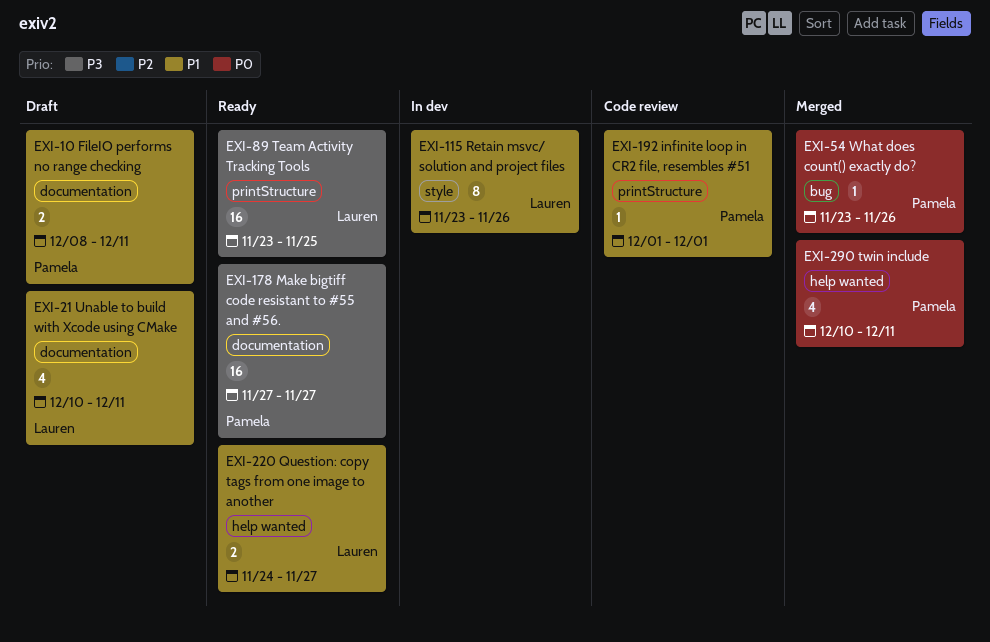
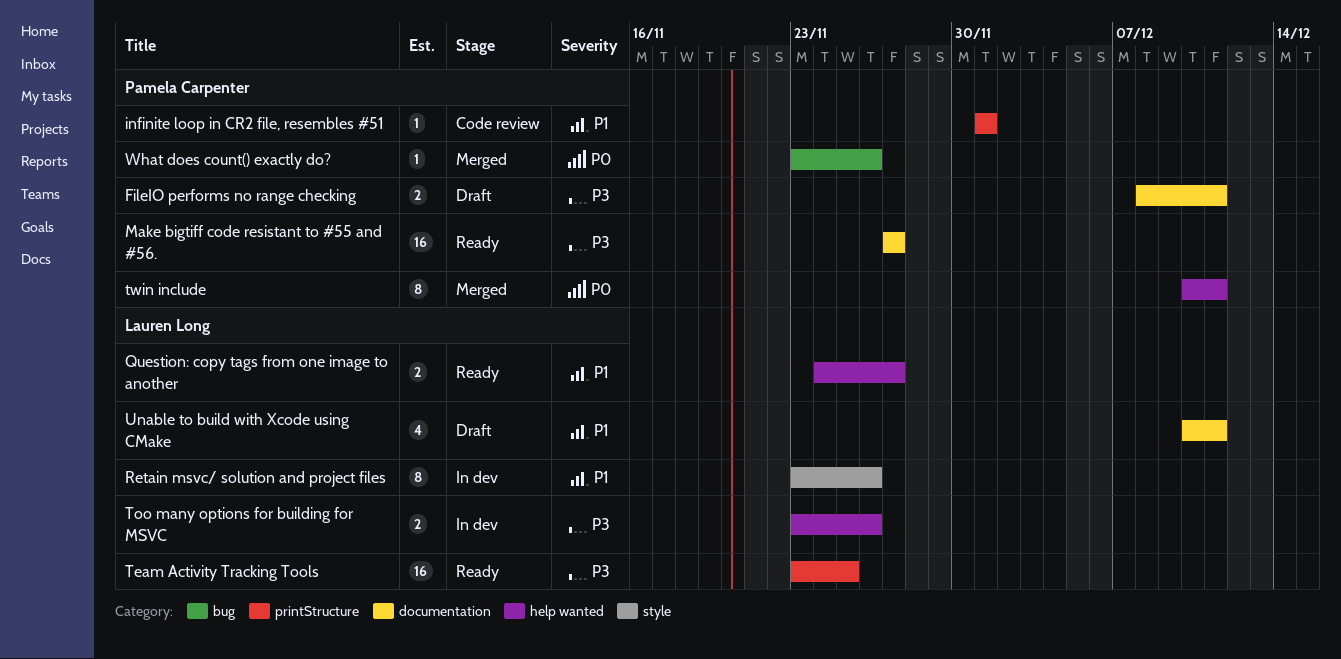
FileIO performs no range checking, priority: P1 -> P3
Too many options for building for MSVC: none -> present
twin include, estimate: 4 -> 8

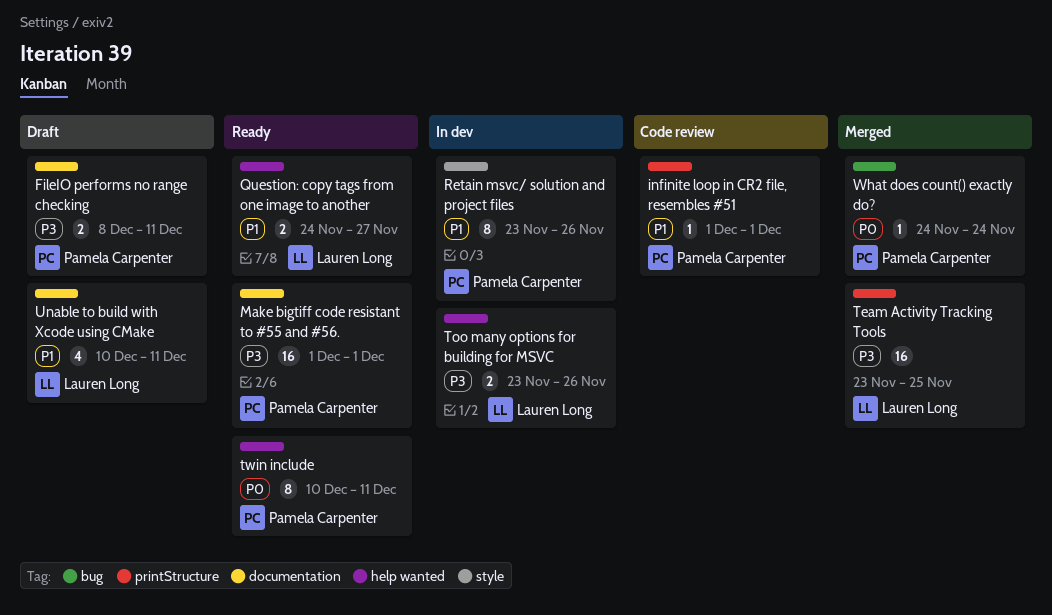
Make bigtiff code resistant to #55 and #56., start: Nov 27 -> Dec 1
Make bigtiff code resistant to #55 and #56., due: Nov 27 -> Dec 1
Retain msvc/ solution and project files, owner: Lauren Long -> Pamela Carpenter
Team Activity Tracking Tools, status: Ready -> Merged
twin include, status: Merged -> Ready
What does count() exactly do?, start: Nov 23 -> Nov 24
What does count() exactly do?, due: Nov 26 -> Nov 24

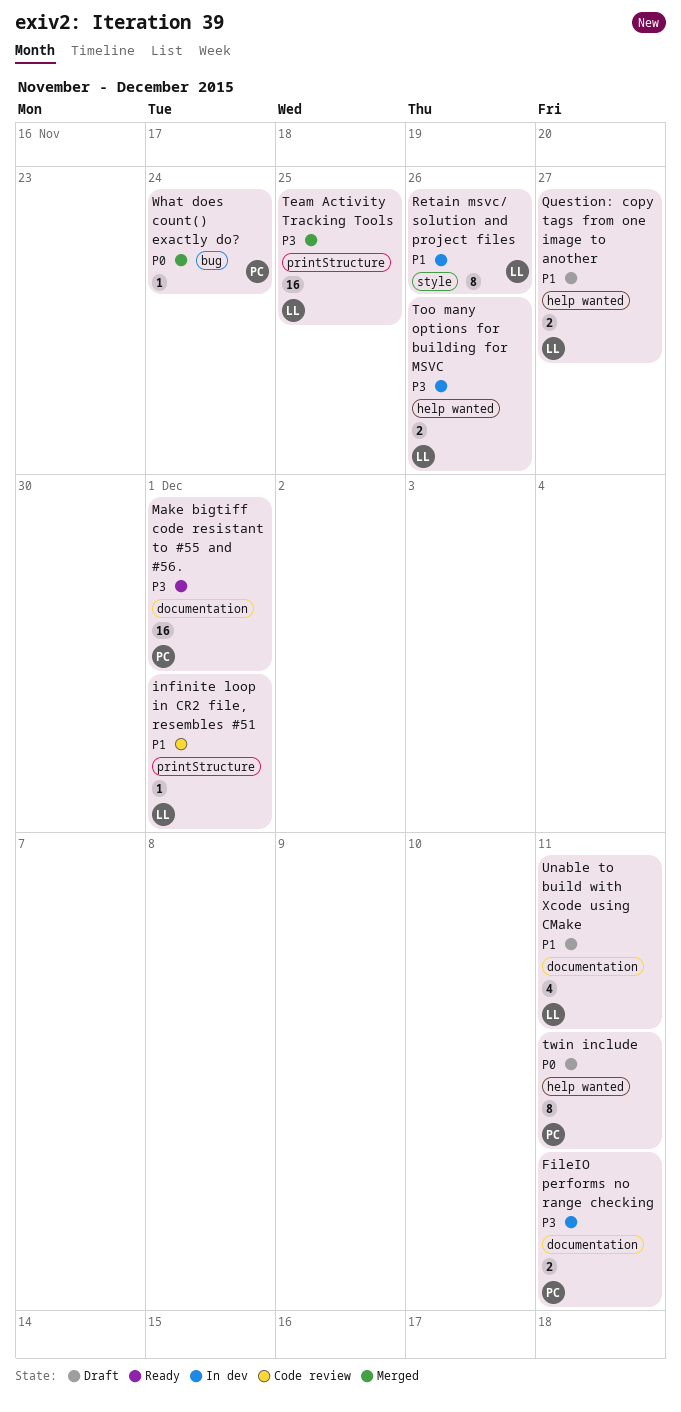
FileIO performs no range checking, status: Draft -> In dev
infinite loop in CR2 file, resembles #51, owner: Pamela Carpenter -> Lauren Long
Question: copy tags from one image to another, status: Ready -> Draft
Retain msvc/ solution and project files, owner: Pamela Carpenter -> Lauren Long
twin include, status: Ready -> Draft

